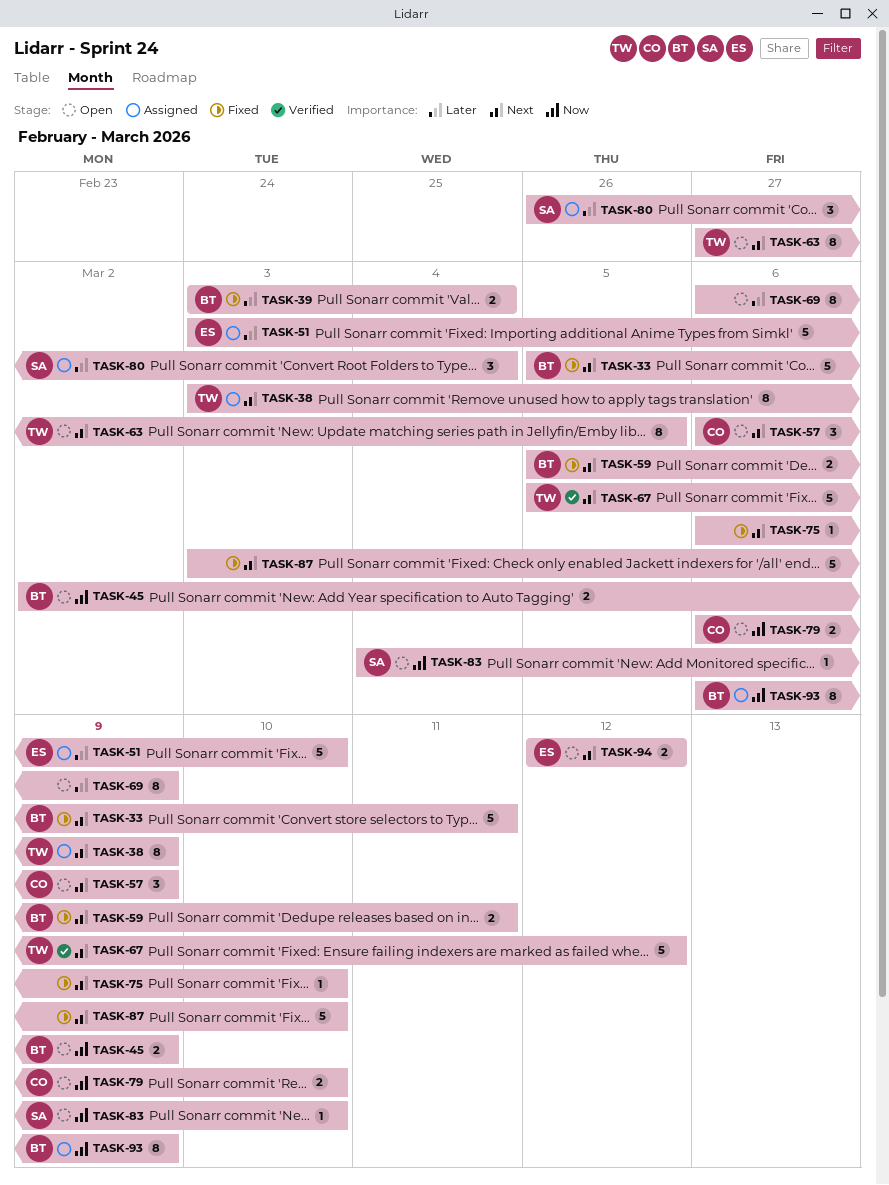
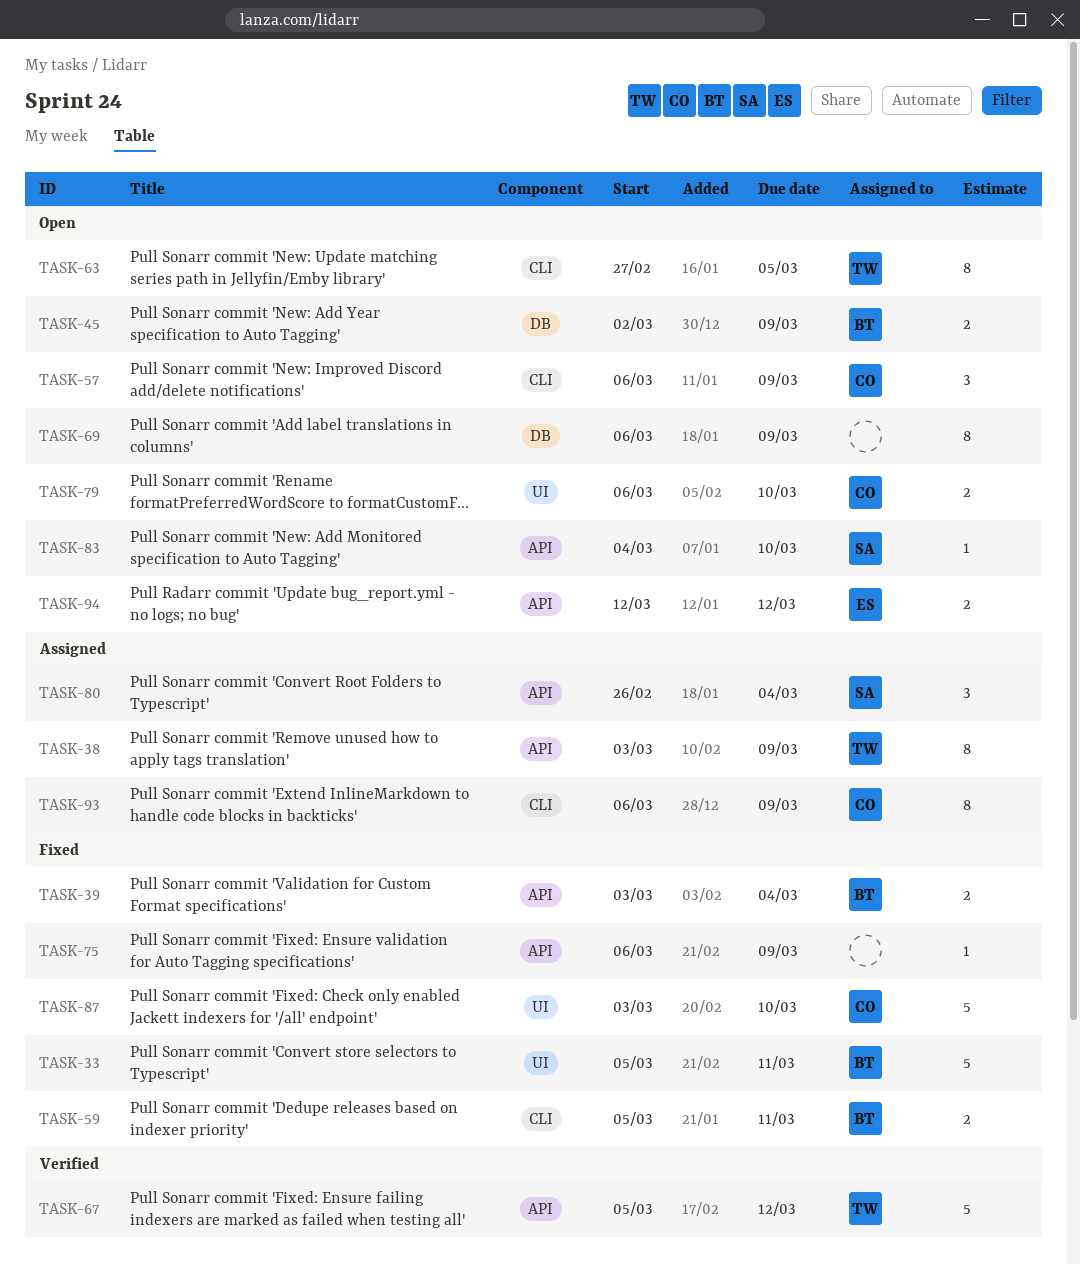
TASK-51: present -> none
TASK-75, due: Mar 10 -> Mar 9
TASK-87, owner: none -> CO
TASK-93, owner: BT -> CO

